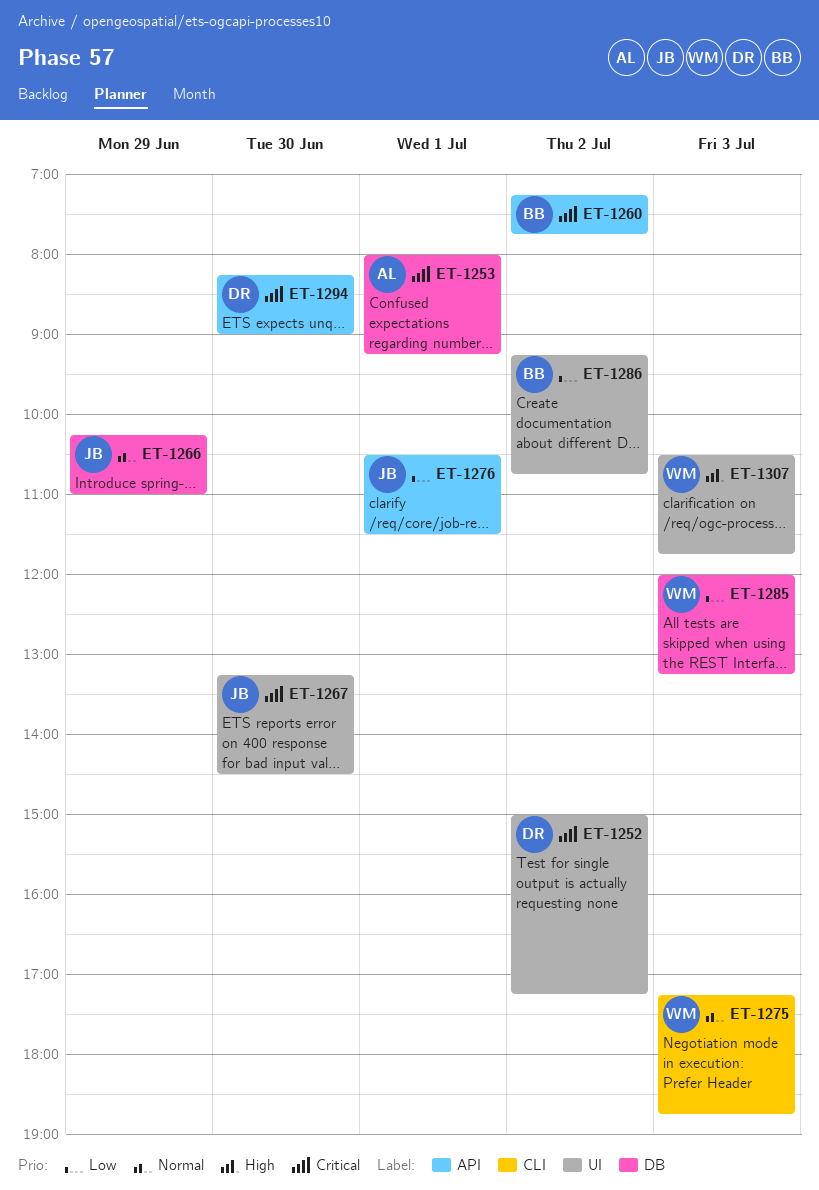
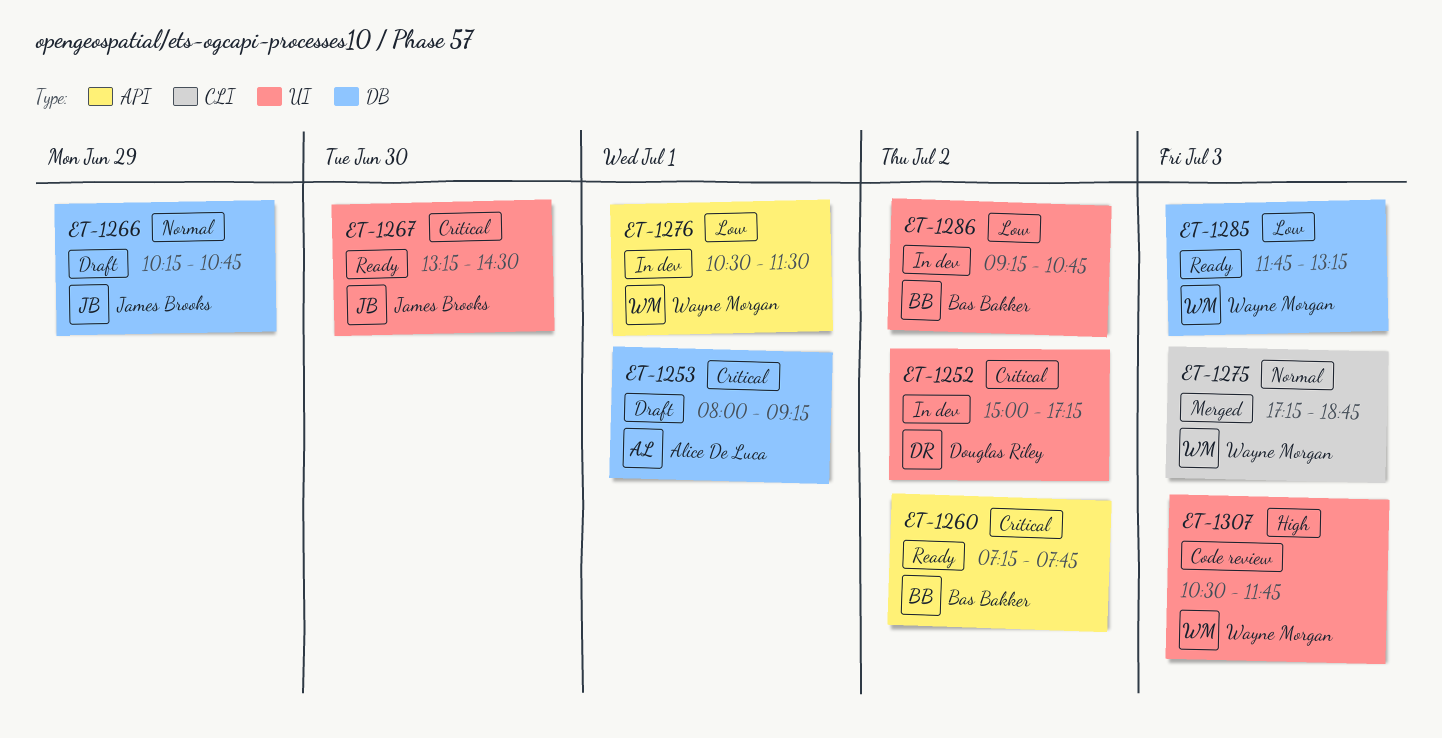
ET-1266, ends: 11:00 -> 10:45
ET-1276, owner: James Brooks -> Wayne Morgan
ET-1285, begins: 12:00 -> 11:45
ET-1294: present -> none

